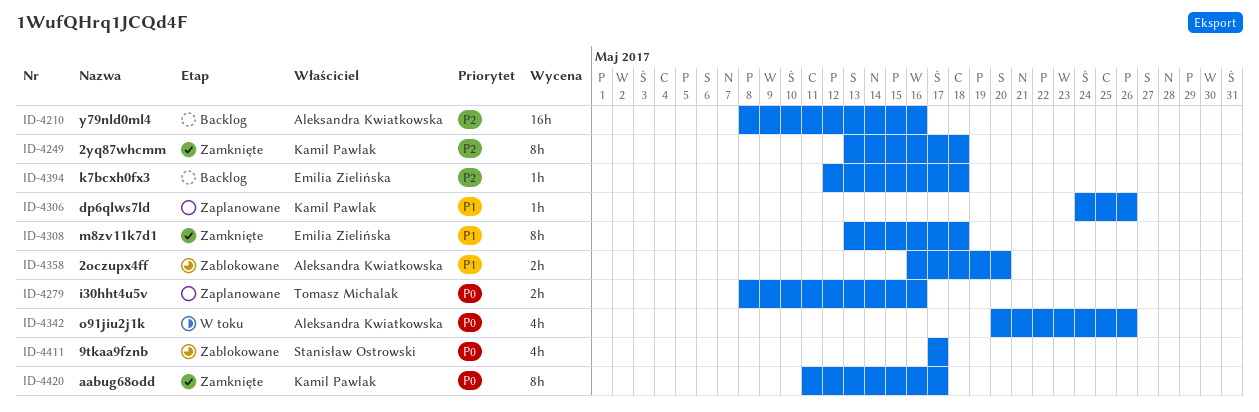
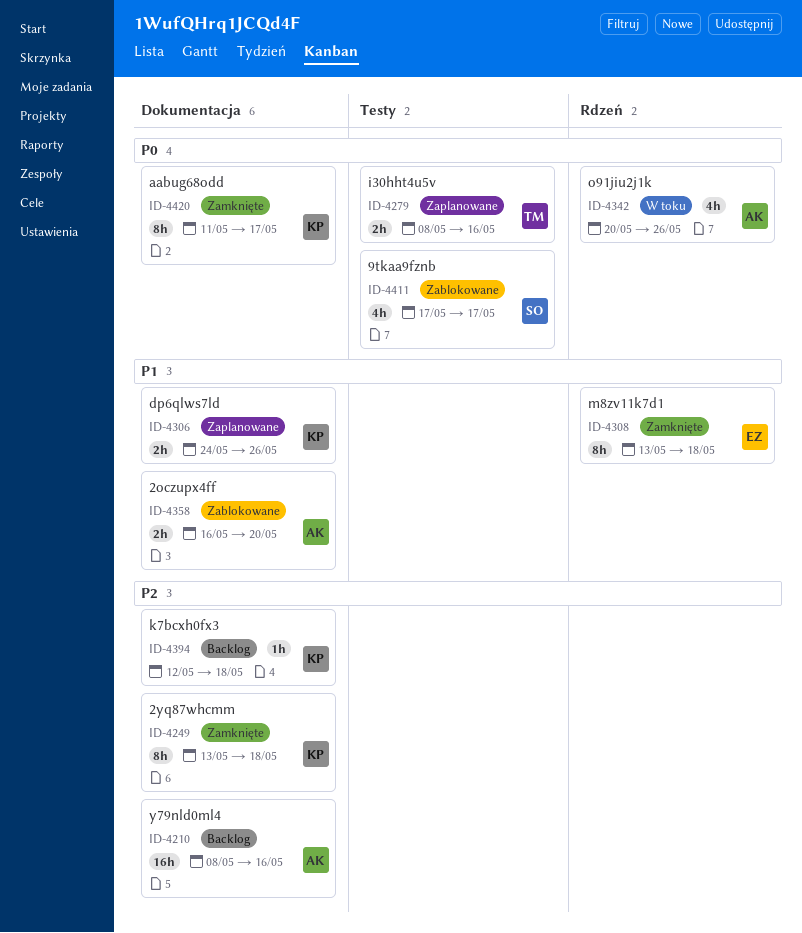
ID-4306, estimate: 1h -> 2h
ID-4394, owner: Emilia Zielińska -> Kamil Pawlak

